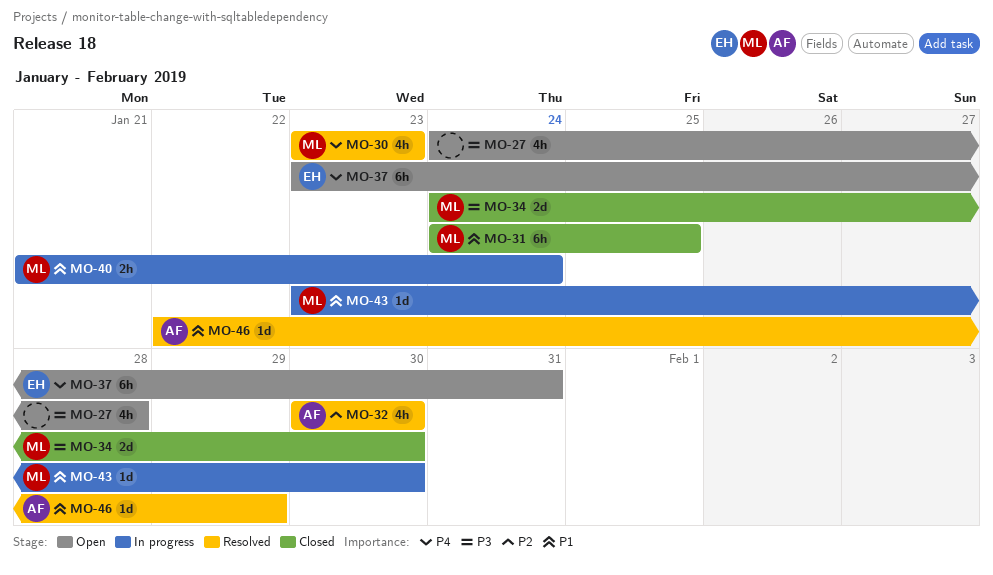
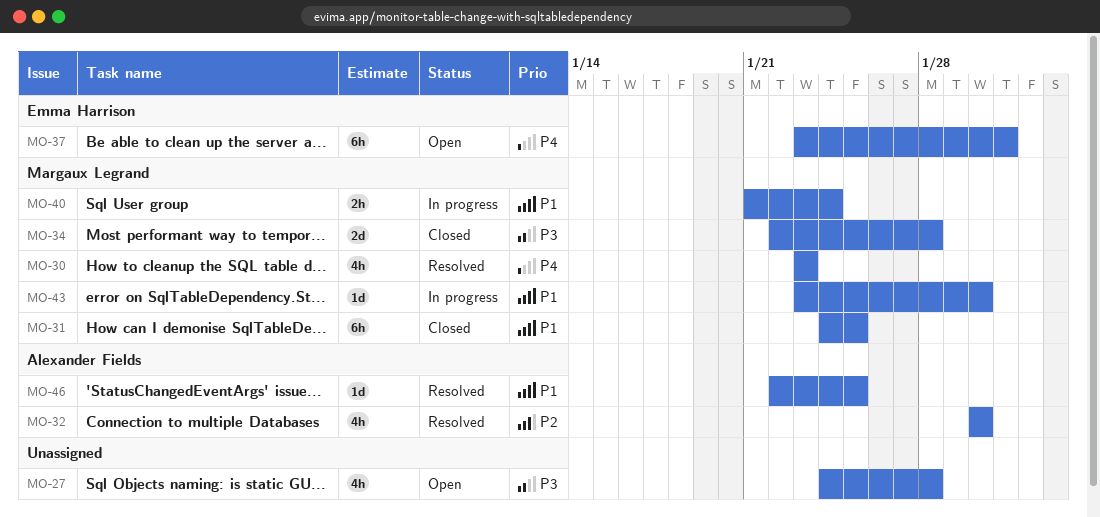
MO-34, start: Jan 24 -> Jan 22
MO-34, due: Jan 30 -> Jan 28
MO-46, due: Jan 29 -> Jan 25

